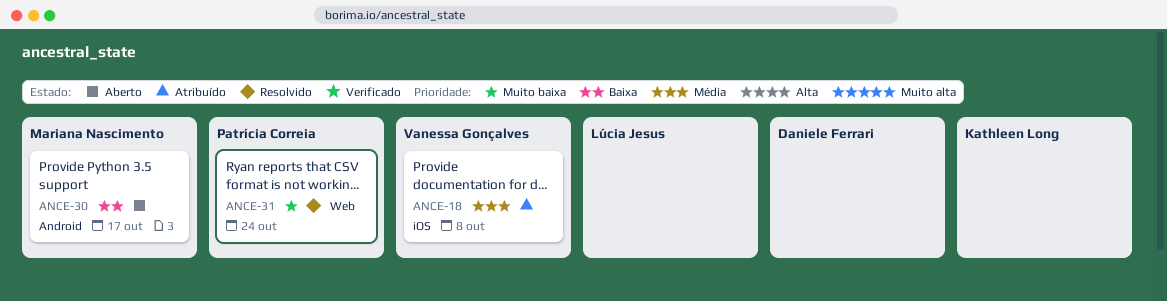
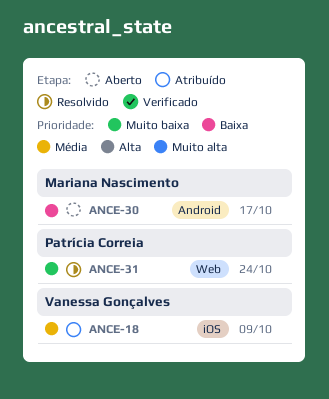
ANCE-18, due: Oct 8 -> Oct 9

